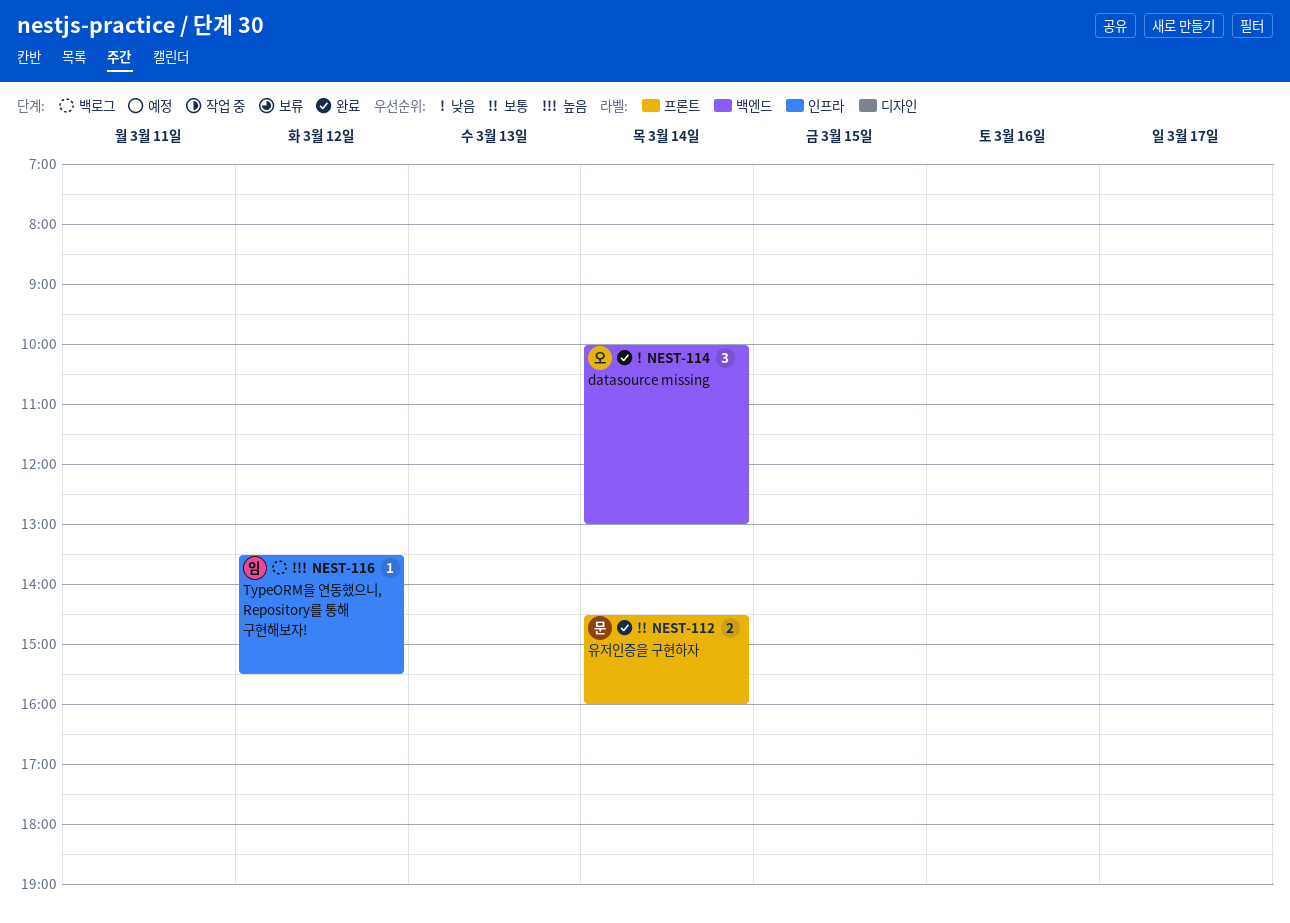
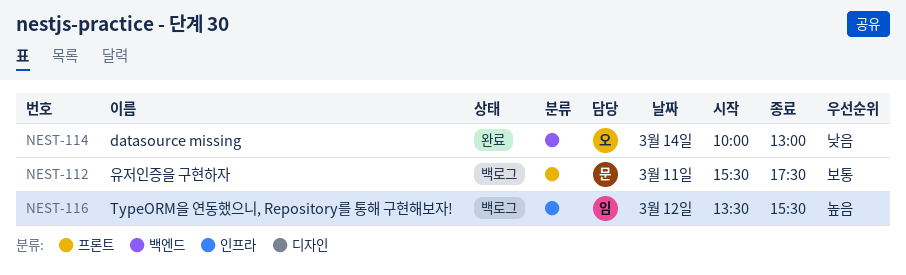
NEST-112, status: 완료 -> 백로그
NEST-112, day: Mar 14 -> Mar 11
NEST-112, begins: 14:30 -> 15:30
NEST-112, ends: 16:00 -> 17:30

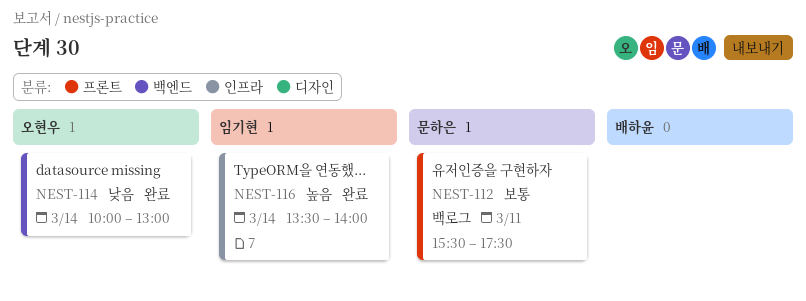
NEST-116, status: 백로그 -> 완료
NEST-116, day: Mar 12 -> Mar 14
NEST-116, ends: 15:30 -> 14:00

